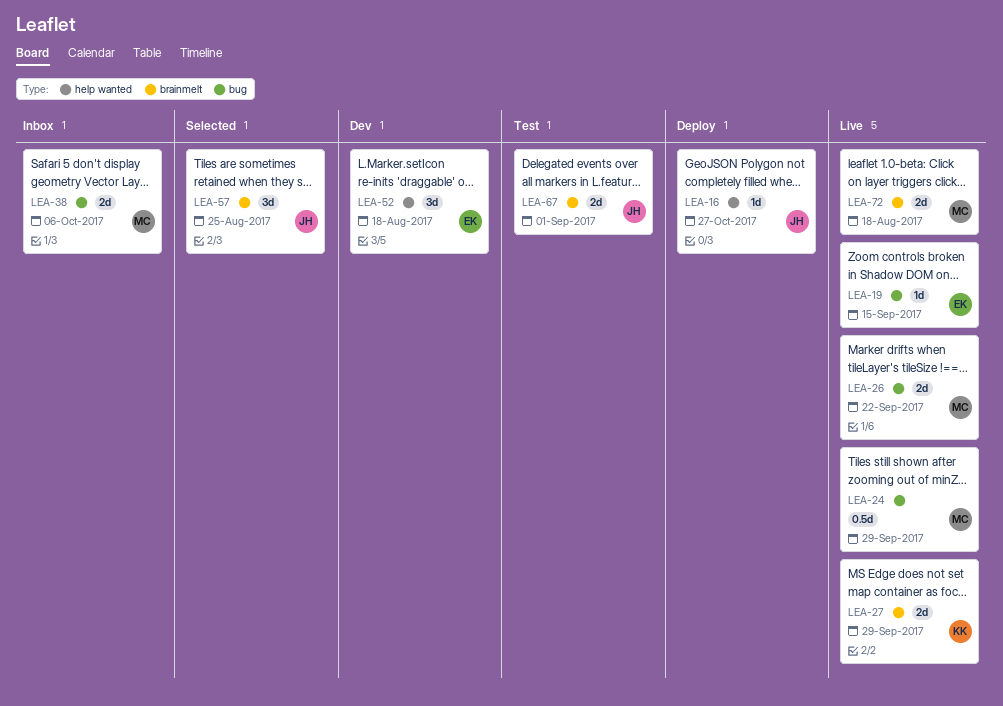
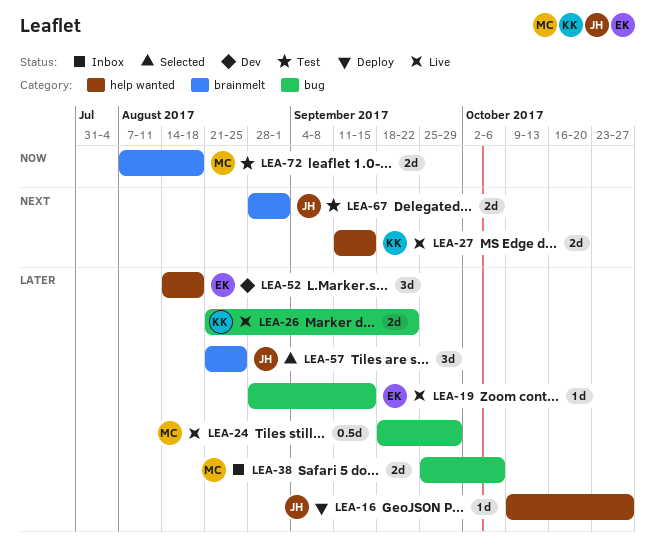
LEA-26, owner: MC -> KK
LEA-27, label: brainmelt -> help wanted
LEA-27, due: Sep 29 -> Sep 15
LEA-72, status: Live -> Test

